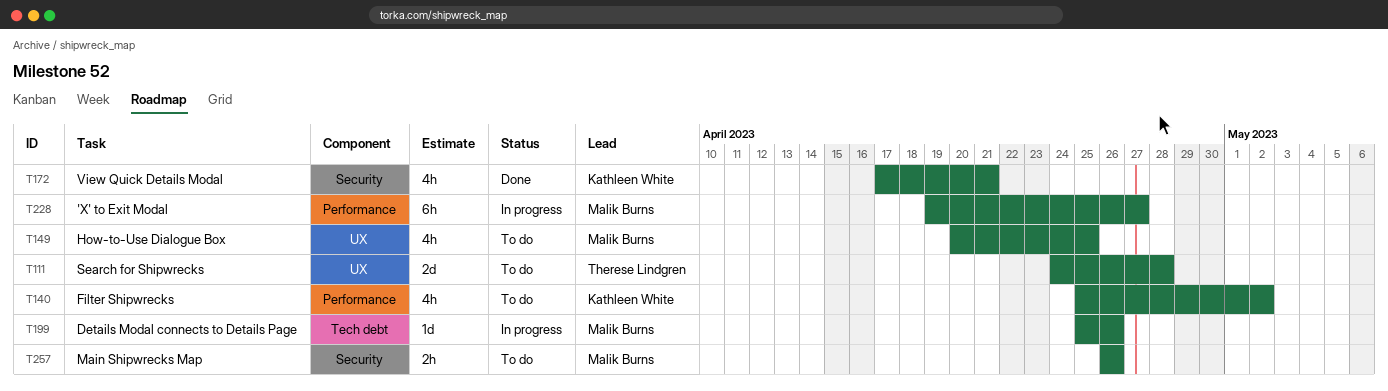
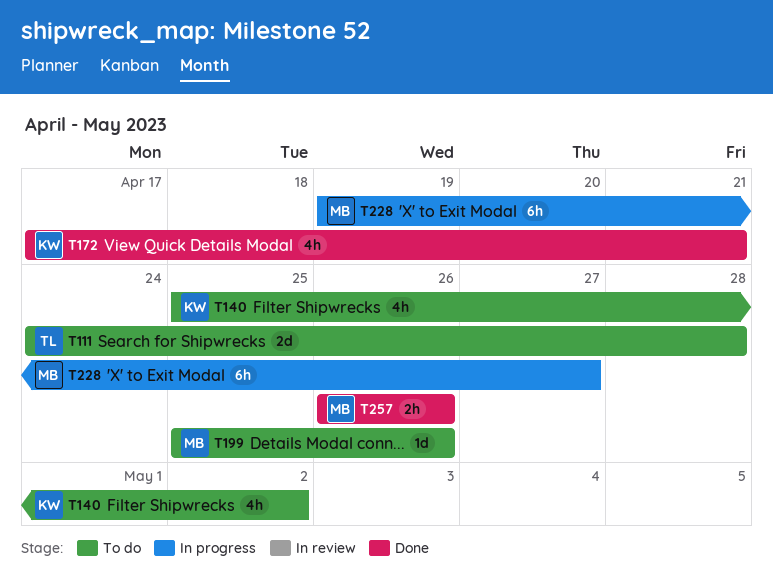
T149: present -> none
T199, status: In progress -> To do
T257, status: To do -> Done

